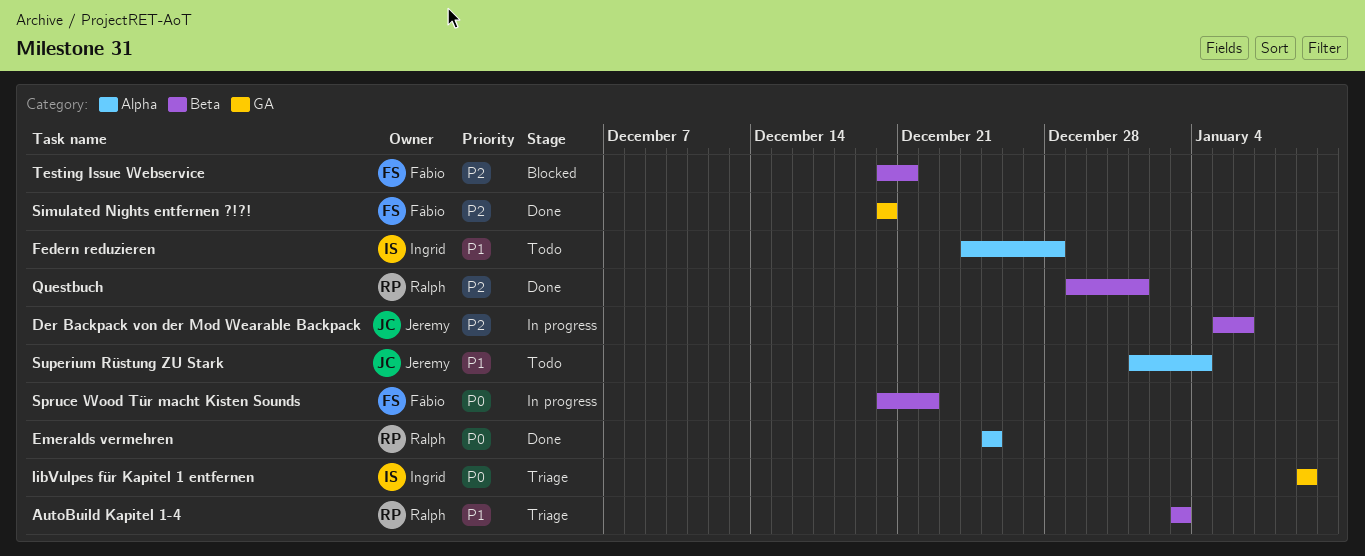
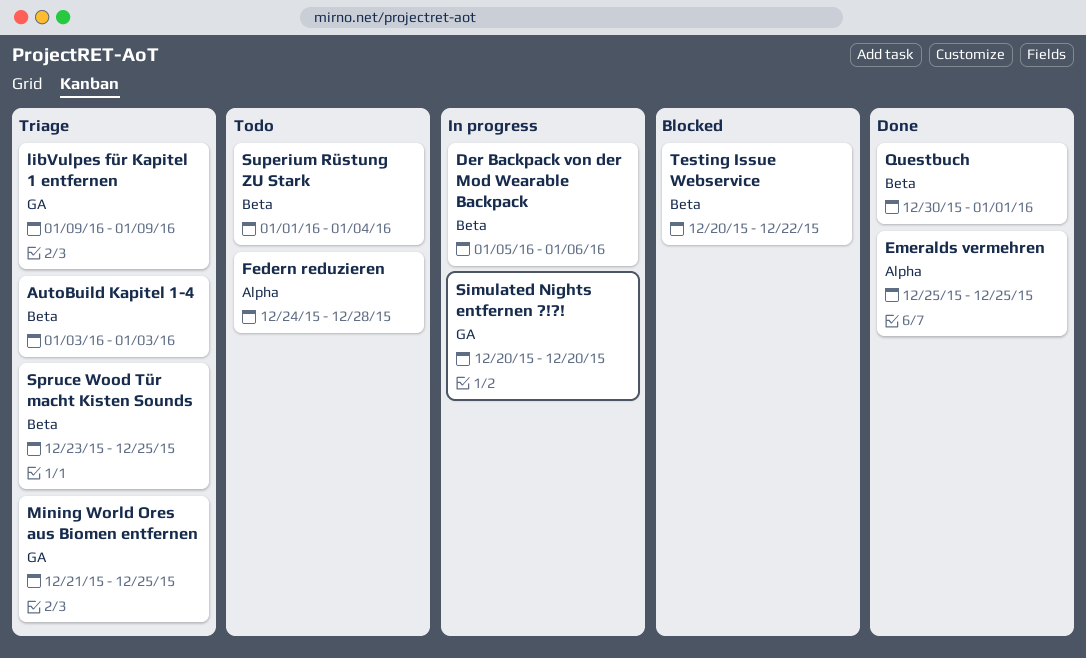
Mining World Ores aus Biomen entfernen: none -> present
Questbuch, start: Dec 29 -> Dec 30
Simulated Nights entfernen ?!?!, status: Done -> In progress
Spruce Wood Tür macht Kisten Sounds, status: In progress -> Triage
Spruce Wood Tür macht Kisten Sounds, start: Dec 20 -> Dec 23
Spruce Wood Tür macht Kisten Sounds, due: Dec 22 -> Dec 25
Superium Rüstung ZU Stark, label: Alpha -> Beta
Testing Issue Webservice, due: Dec 21 -> Dec 22

